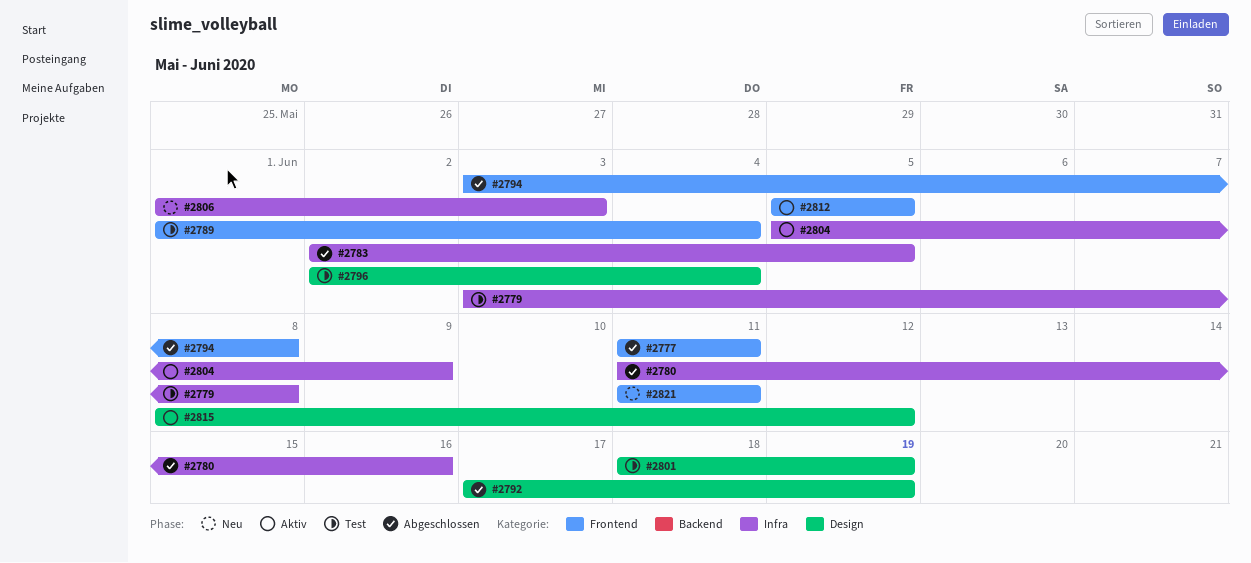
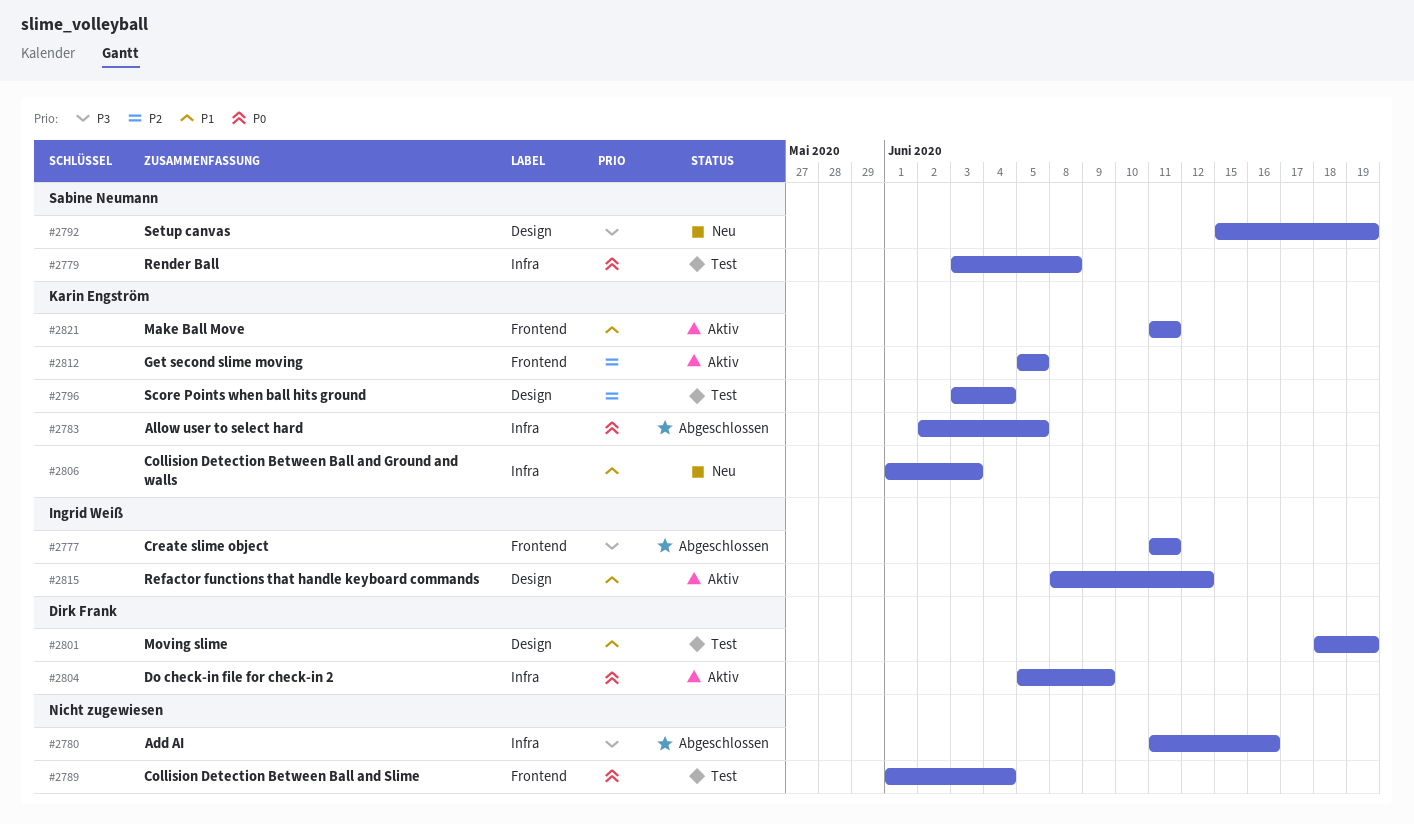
#2792, status: Abgeschlossen -> Neu
#2792, start: Jun 17 -> Jun 15
#2794: present -> none
#2796, start: Jun 2 -> Jun 3
#2821, status: Neu -> Aktiv

